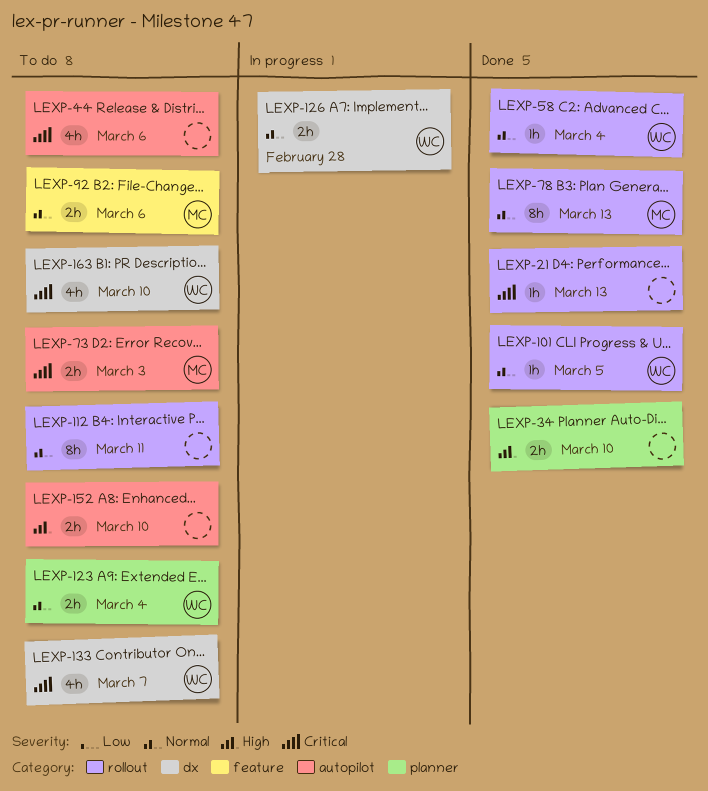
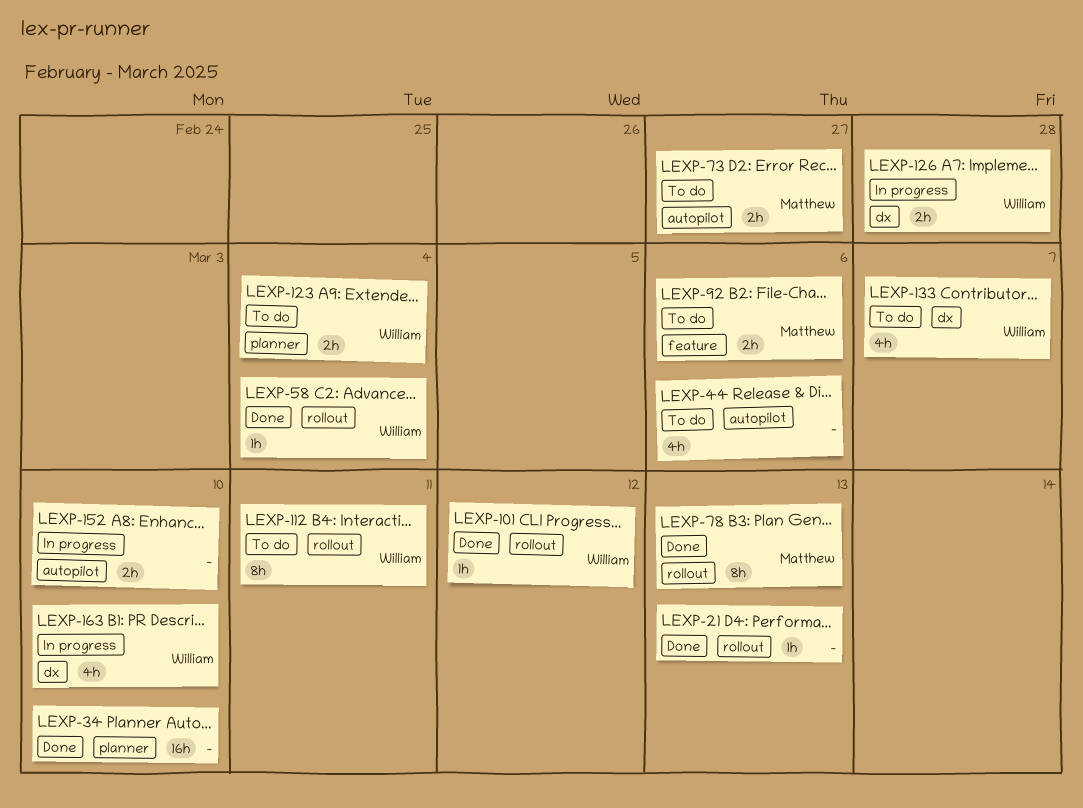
LEXP-34, estimate: 2h -> 16h
LEXP-73, due: Mar 3 -> Feb 27
LEXP-101, due: Mar 5 -> Mar 12
LEXP-112, owner: none -> William
LEXP-152, status: To do -> In progress
LEXP-163, status: To do -> In progress

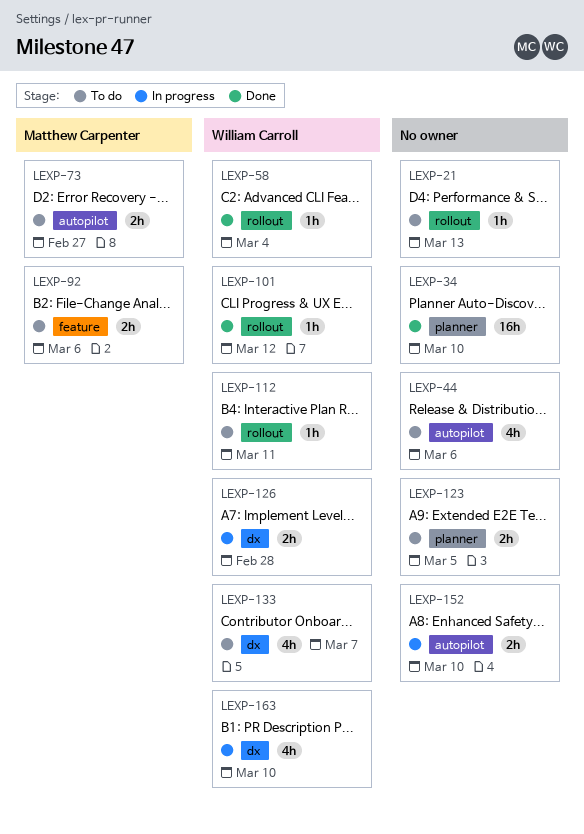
LEXP-21, status: Done -> To do
LEXP-78: present -> none
LEXP-112, estimate: 8h -> 1h
LEXP-123, owner: William Carroll -> none
LEXP-123, due: Mar 4 -> Mar 5

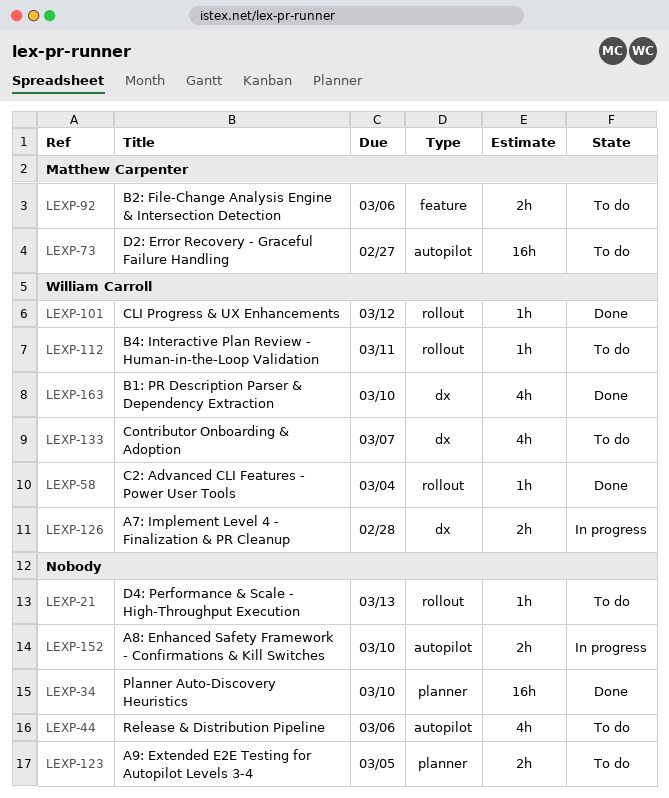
LEXP-73, estimate: 2h -> 16h
LEXP-163, status: In progress -> Done

